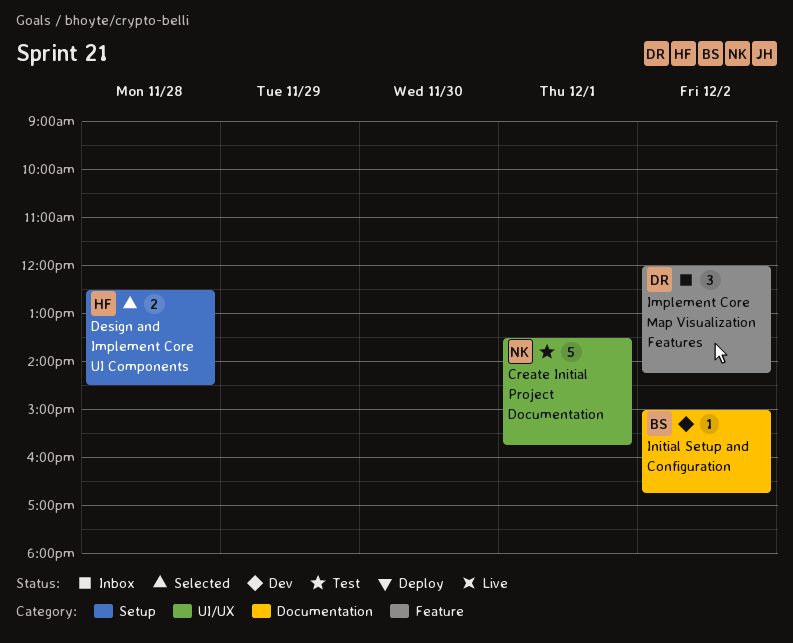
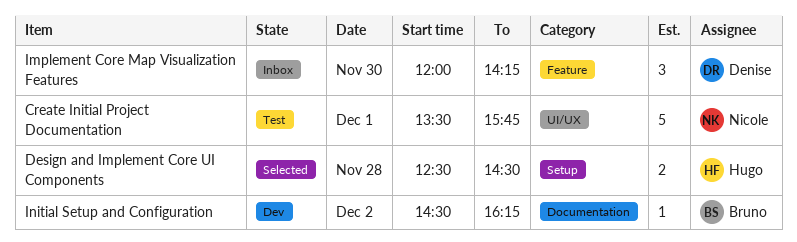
Implement Core Map Visualization Features, day: Dec 2 -> Nov 30
Initial Setup and Configuration, begins: 15:00 -> 14:30
Initial Setup and Configuration, ends: 16:45 -> 16:15

